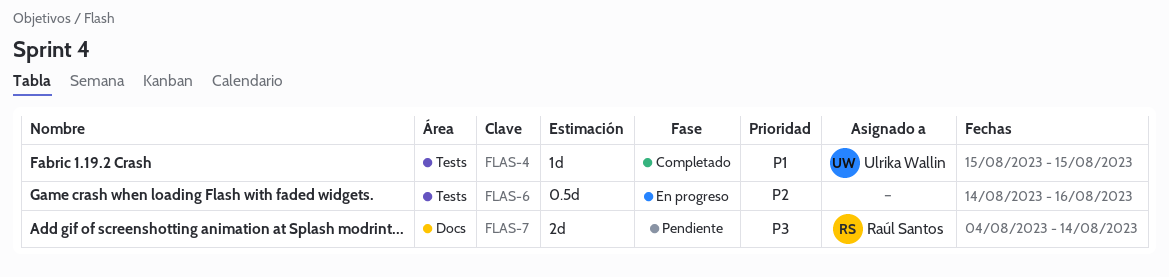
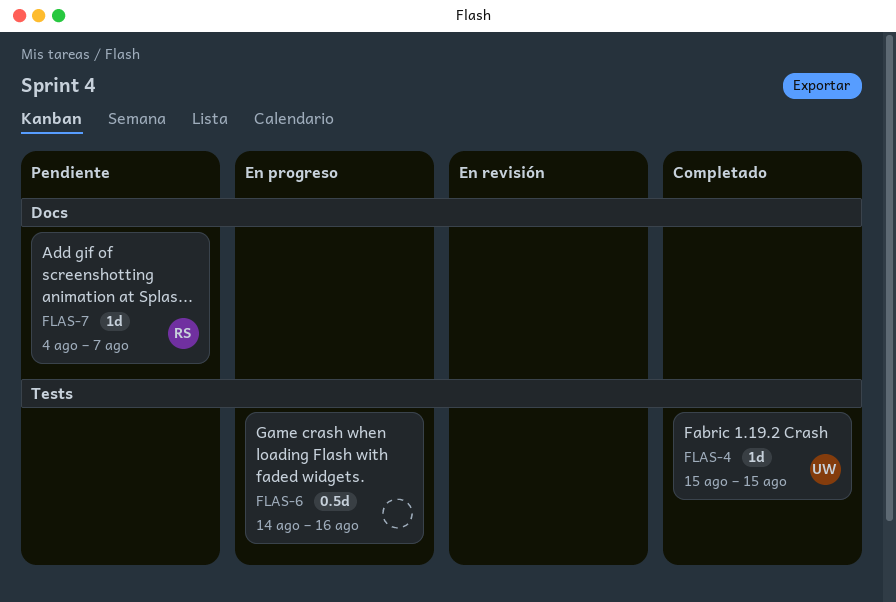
FLAS-7, estimate: 2d -> 1d
FLAS-7, due: Aug 14 -> Aug 7

